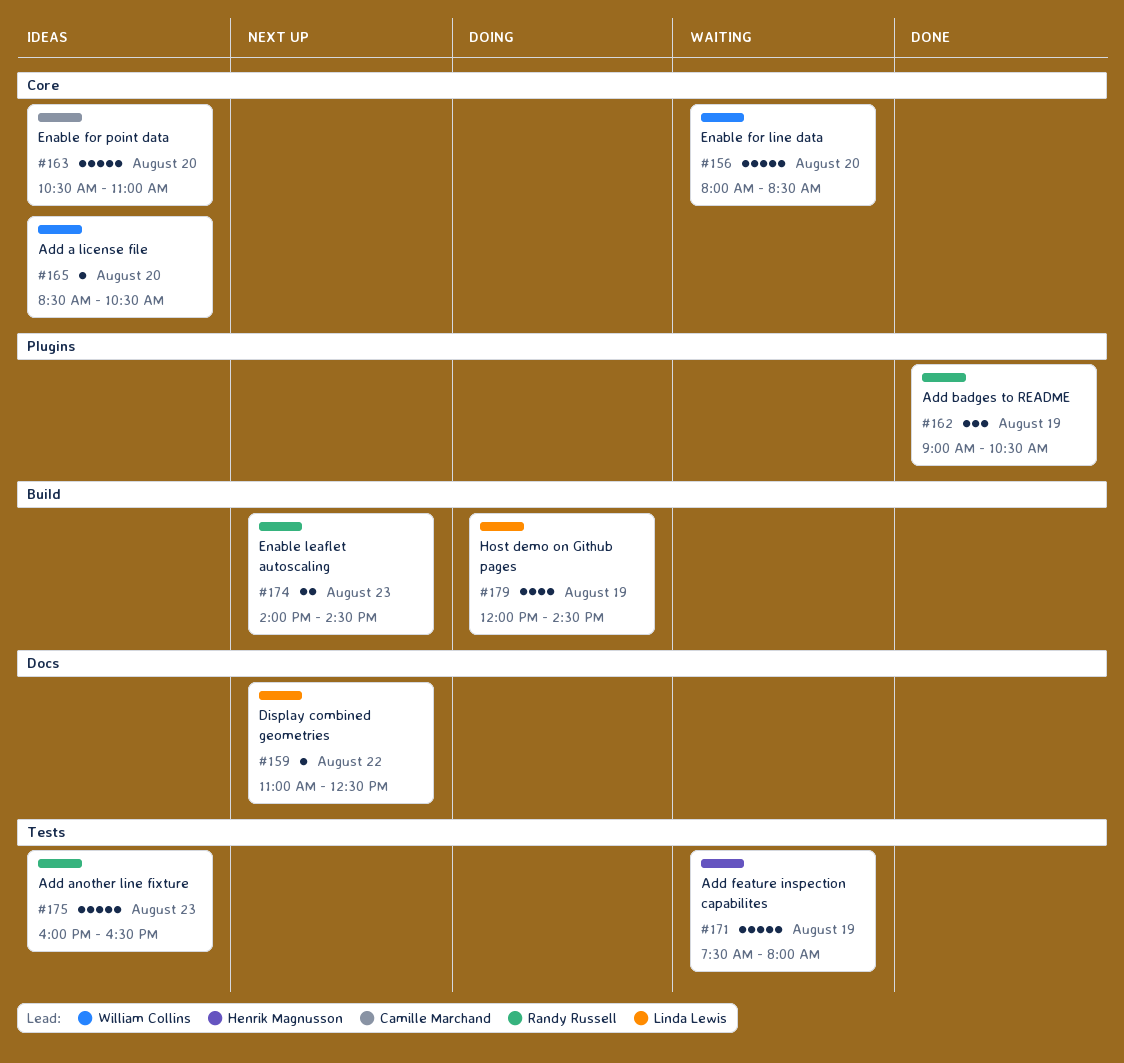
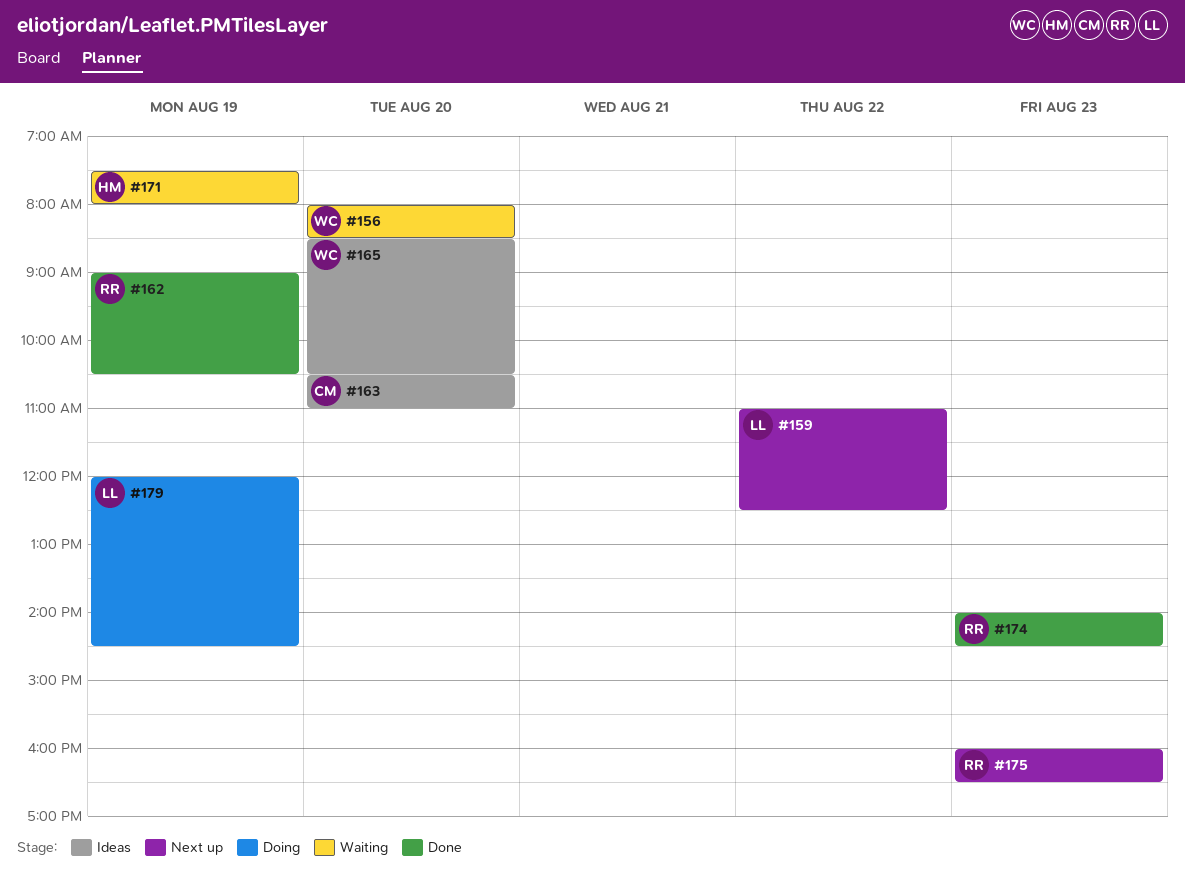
#174, status: Next up -> Done
#175, status: Ideas -> Next up

